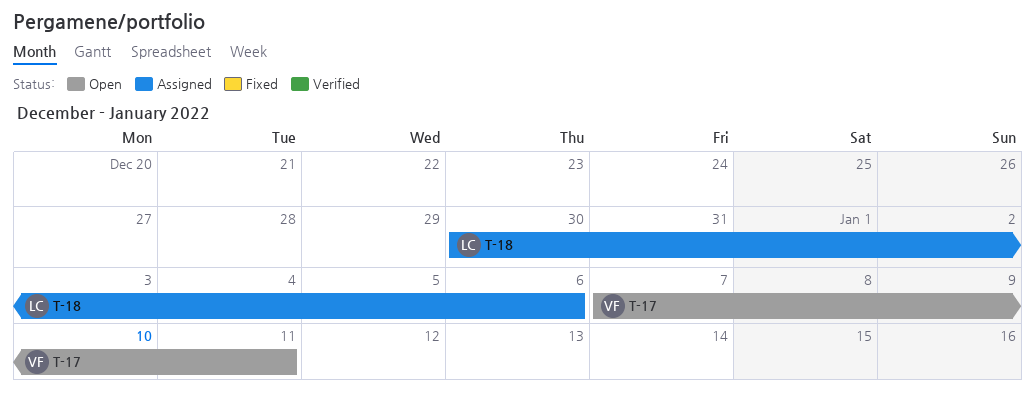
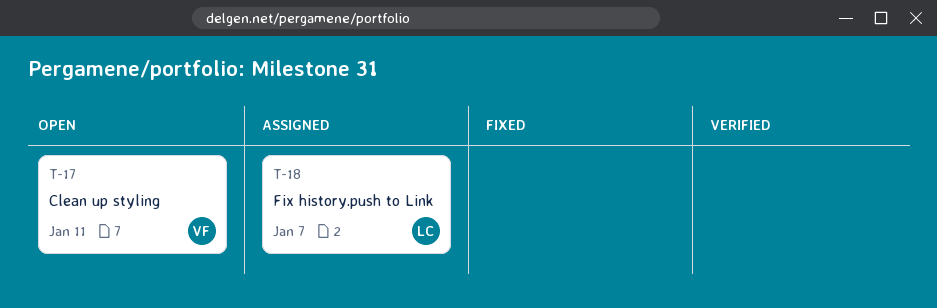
T-18, due: Jan 6 -> Jan 7

